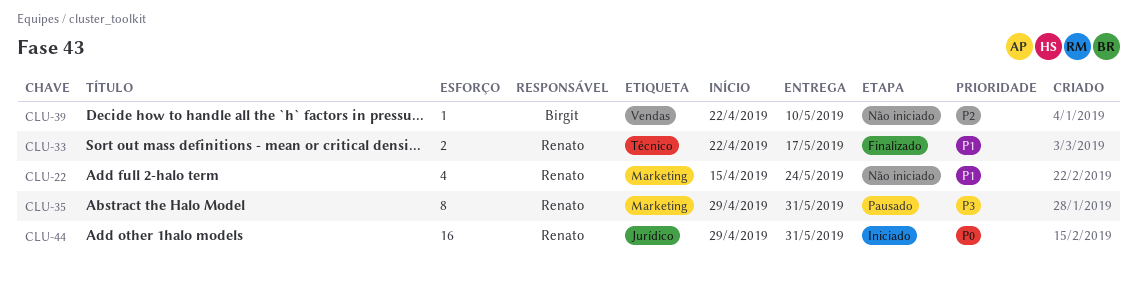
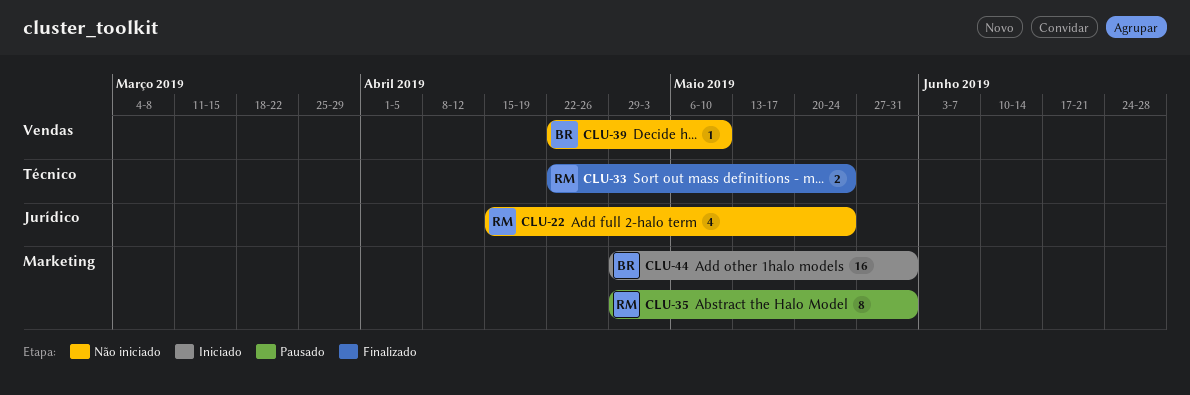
CLU-22, label: Marketing -> Jurídico
CLU-33, due: May 17 -> May 24
CLU-44, owner: Renato -> Birgit
CLU-44, label: Jurídico -> Marketing

